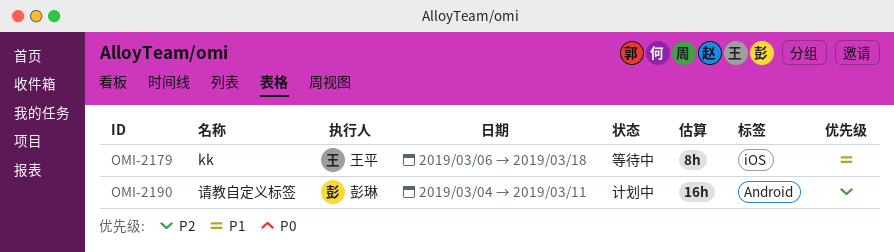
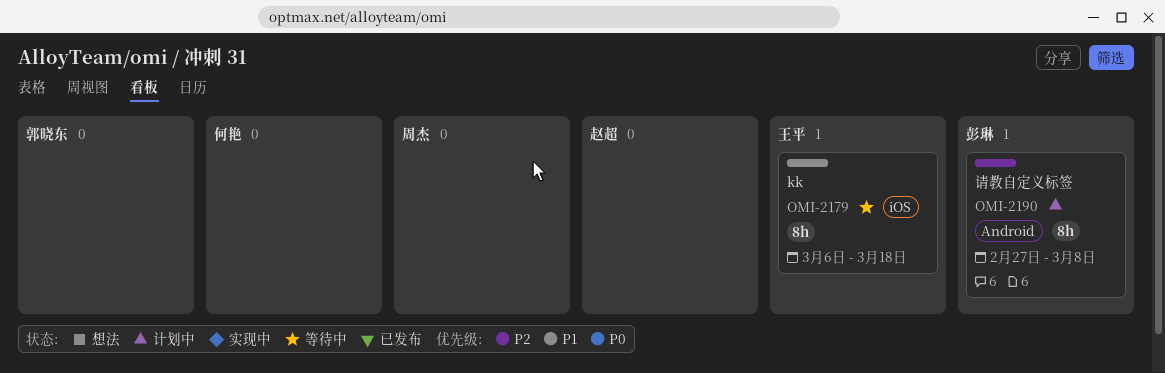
OMI-2190, estimate: 16h -> 8h
OMI-2190, start: Mar 4 -> Feb 27
OMI-2190, due: Mar 11 -> Mar 8

